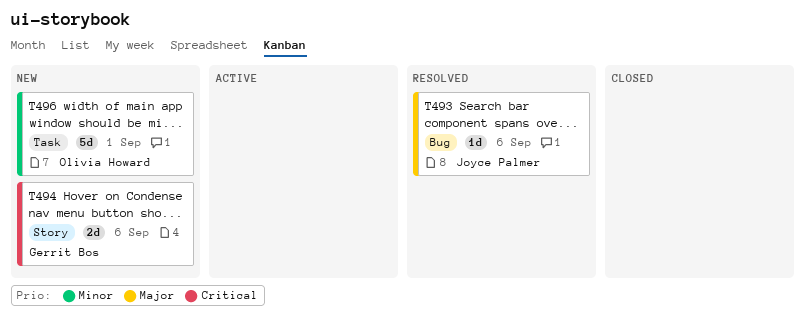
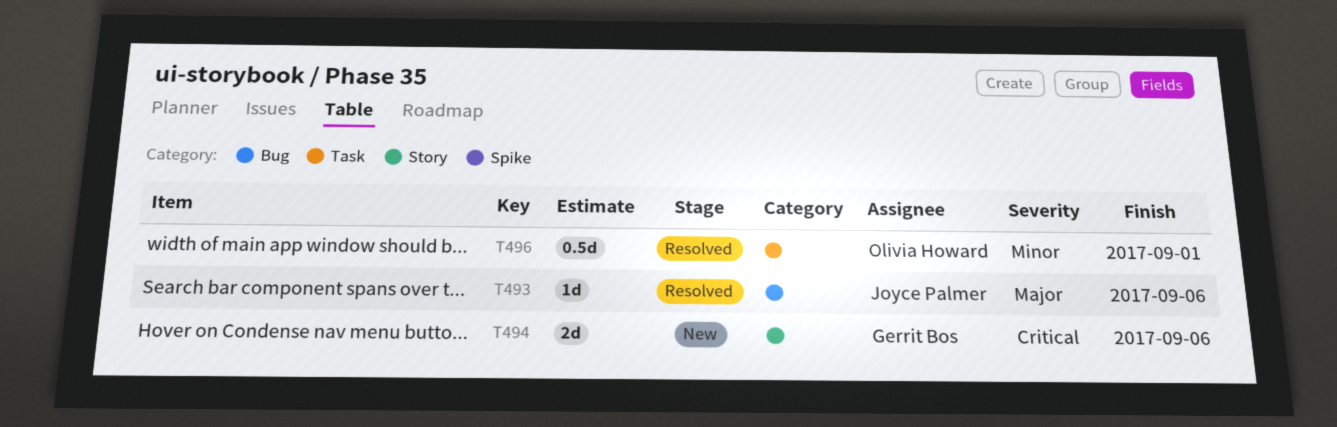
T496, status: New -> Resolved
T496, estimate: 5d -> 0.5d

